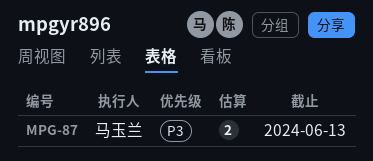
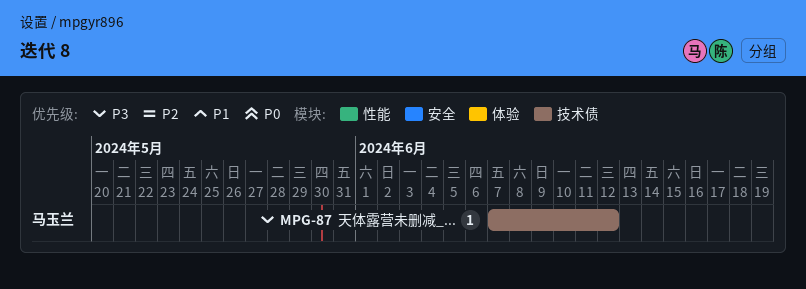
MPG-87, estimate: 2 -> 1
MPG-87, due: Jun 13 -> Jun 12

